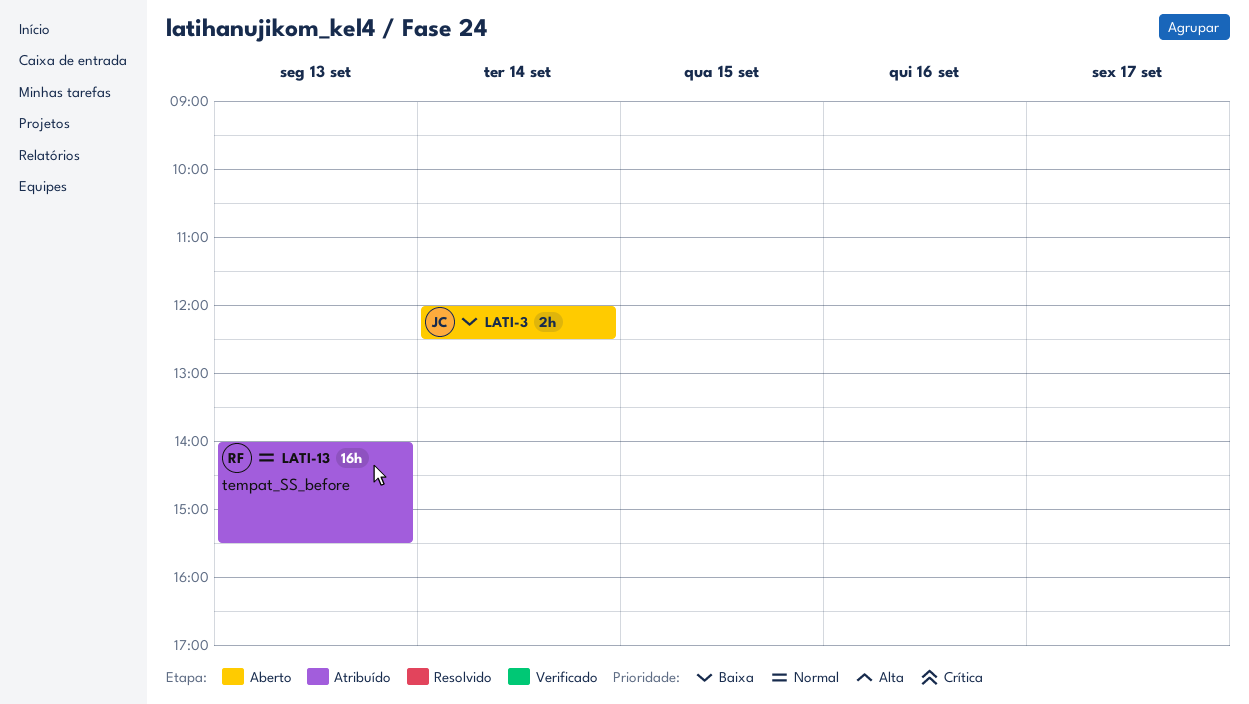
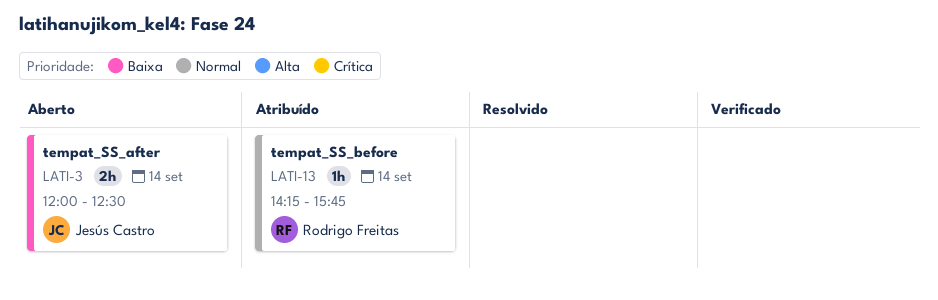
LATI-13, estimate: 16h -> 1h
LATI-13, day: Sep 13 -> Sep 14
LATI-13, begins: 14:00 -> 14:15
LATI-13, ends: 15:30 -> 15:45

